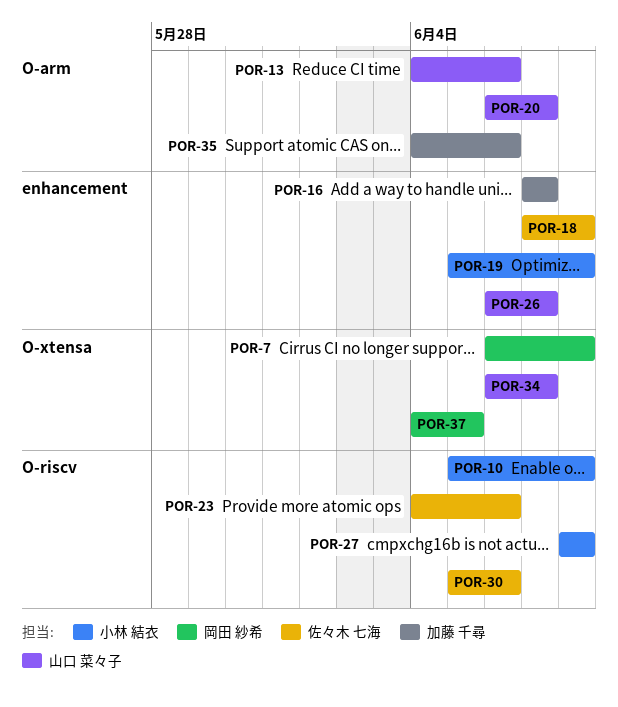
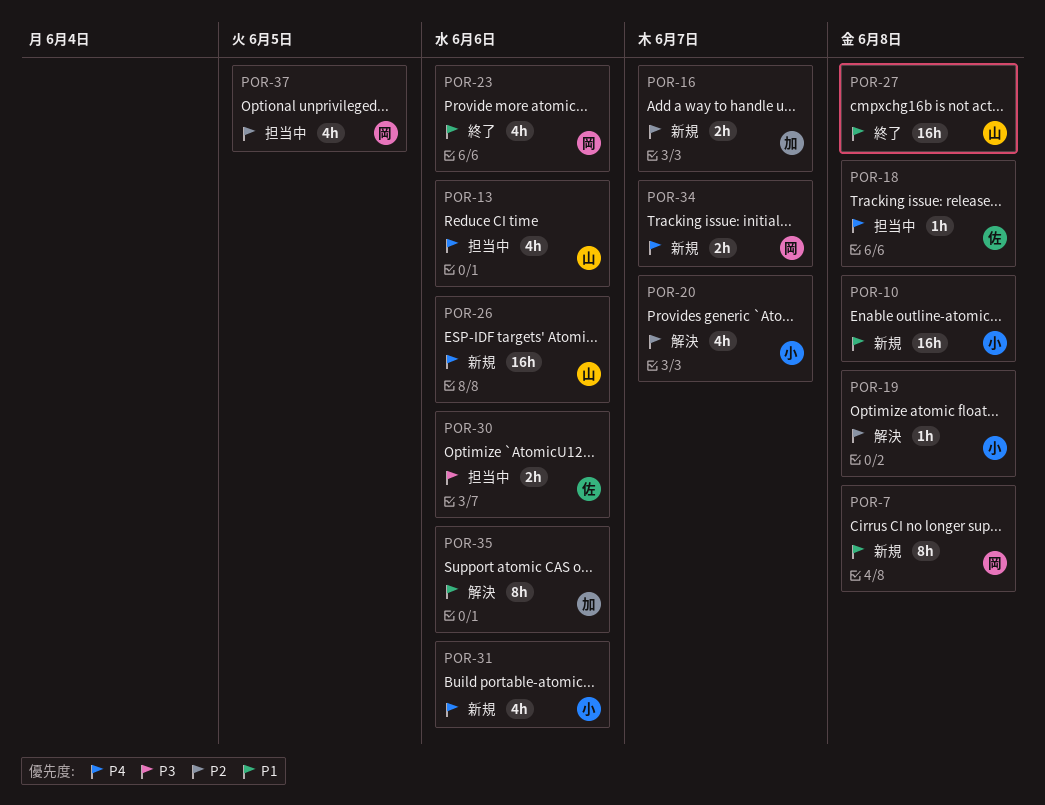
POR-20, owner: 山口 菜々子 -> 小林 結衣
POR-23, owner: 佐々木 七海 -> 岡田 紗希
POR-26, due: Jun 7 -> Jun 6
POR-27, owner: 小林 結衣 -> 山口 菜々子
POR-31: none -> present
POR-34, owner: 山口 菜々子 -> 岡田 紗希

